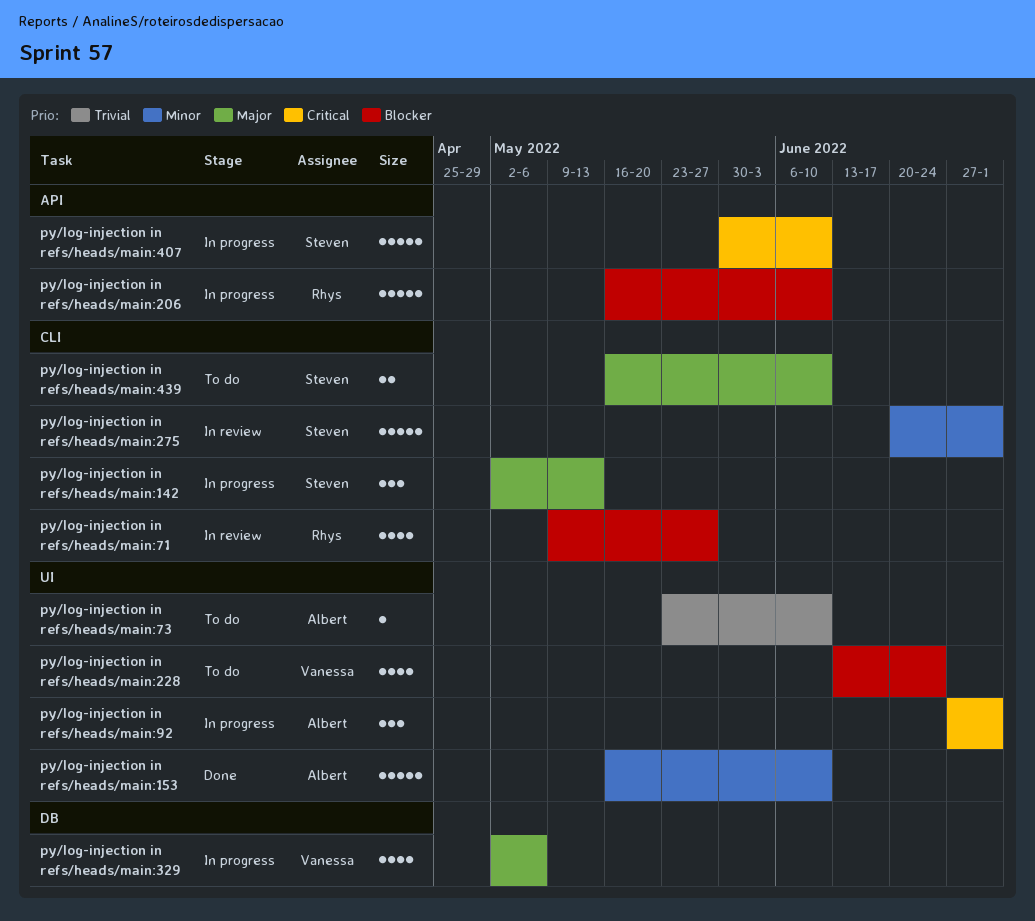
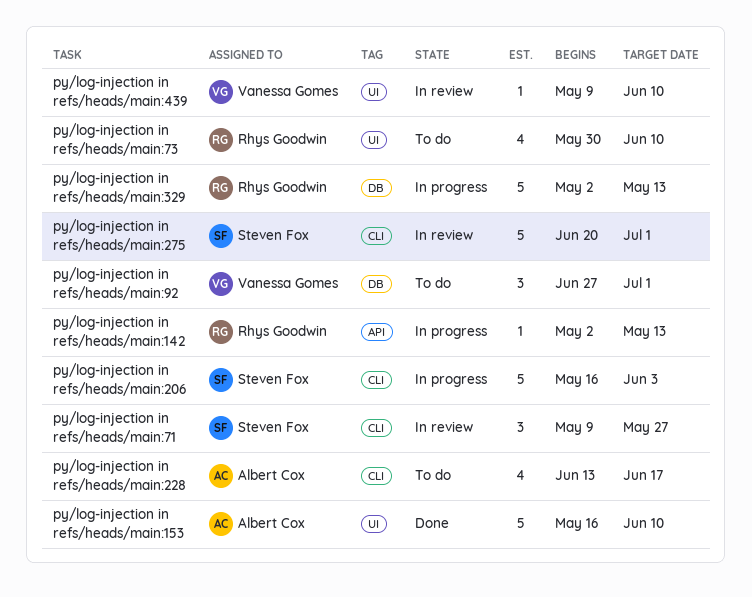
py/log-injection in refs/heads/main:142, owner: Steven Fox -> Rhys Goodwin
py/log-injection in refs/heads/main:142, label: CLI -> API
py/log-injection in refs/heads/main:142, estimate: 3 -> 1
py/log-injection in refs/heads/main:206, owner: Rhys Goodwin -> Steven Fox
py/log-injection in refs/heads/main:206, label: API -> CLI
py/log-injection in refs/heads/main:206, due: Jun 10 -> Jun 3
py/log-injection in refs/heads/main:228, owner: Vanessa Gomes -> Albert Cox
py/log-injection in refs/heads/main:228, label: UI -> CLI
py/log-injection in refs/heads/main:228, due: Jun 24 -> Jun 17
py/log-injection in refs/heads/main:329, owner: Vanessa Gomes -> Rhys Goodwin
py/log-injection in refs/heads/main:329, estimate: 4 -> 5
py/log-injection in refs/heads/main:329, due: May 6 -> May 13
py/log-injection in refs/heads/main:407: present -> none
py/log-injection in refs/heads/main:439, status: To do -> In review
py/log-injection in refs/heads/main:439, owner: Steven Fox -> Vanessa Gomes
py/log-injection in refs/heads/main:439, label: CLI -> UI
py/log-injection in refs/heads/main:439, estimate: 2 -> 1
py/log-injection in refs/heads/main:439, start: May 16 -> May 9
py/log-injection in refs/heads/main:71, owner: Rhys Goodwin -> Steven Fox
py/log-injection in refs/heads/main:71, estimate: 4 -> 3
py/log-injection in refs/heads/main:73, owner: Albert Cox -> Rhys Goodwin
py/log-injection in refs/heads/main:73, estimate: 1 -> 4
py/log-injection in refs/heads/main:73, start: May 23 -> May 30
py/log-injection in refs/heads/main:92, status: In progress -> To do
py/log-injection in refs/heads/main:92, owner: Albert Cox -> Vanessa Gomes
py/log-injection in refs/heads/main:92, label: UI -> DB

